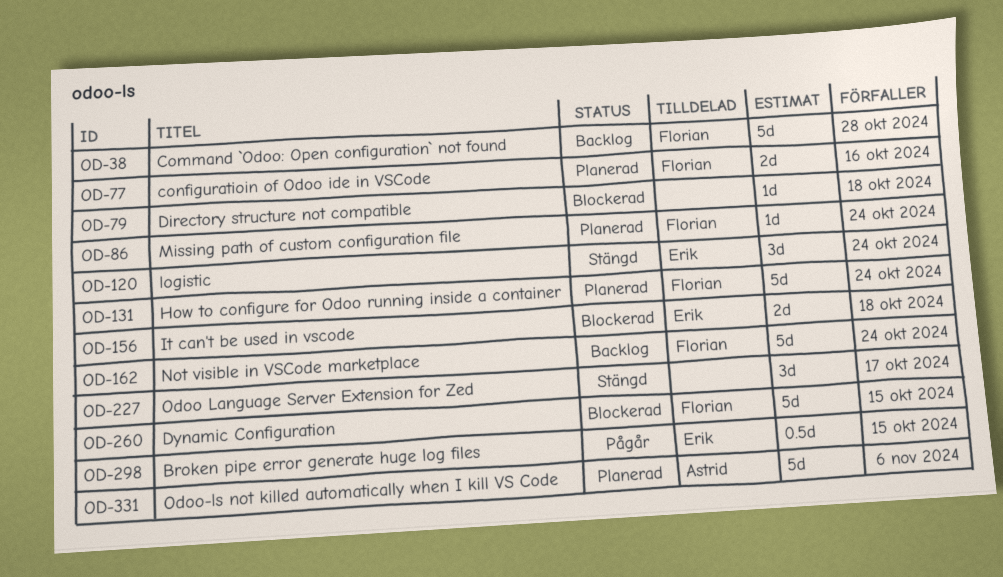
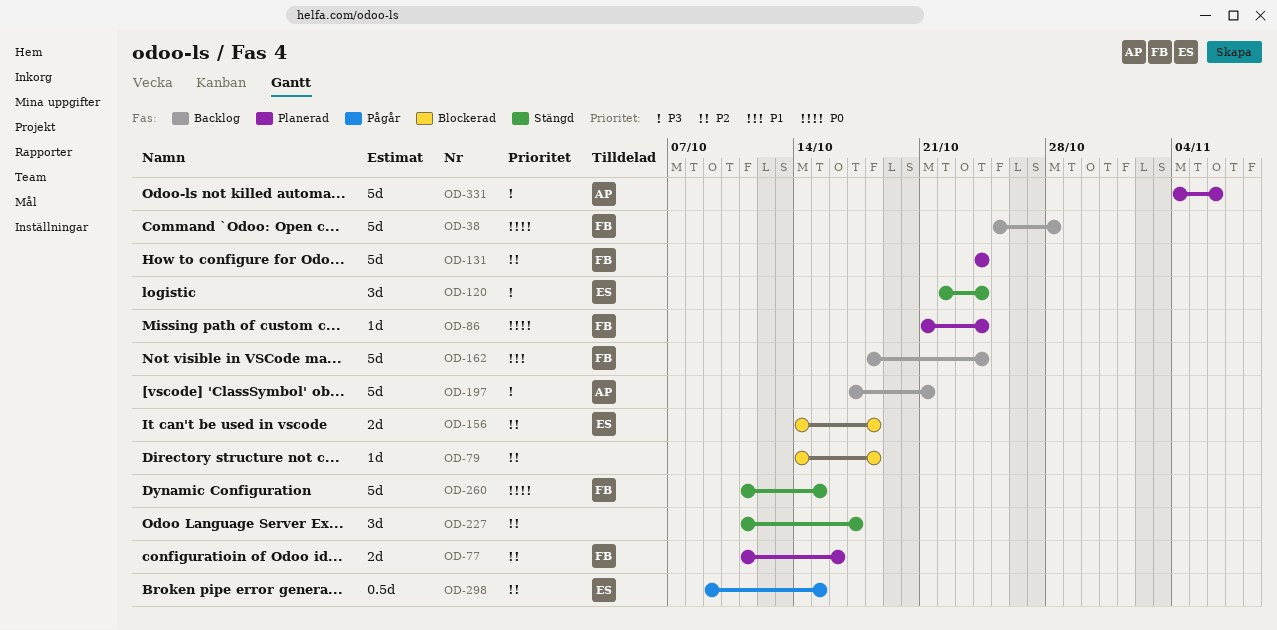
OD-197: none -> present
OD-260, status: Blockerad -> Stängd

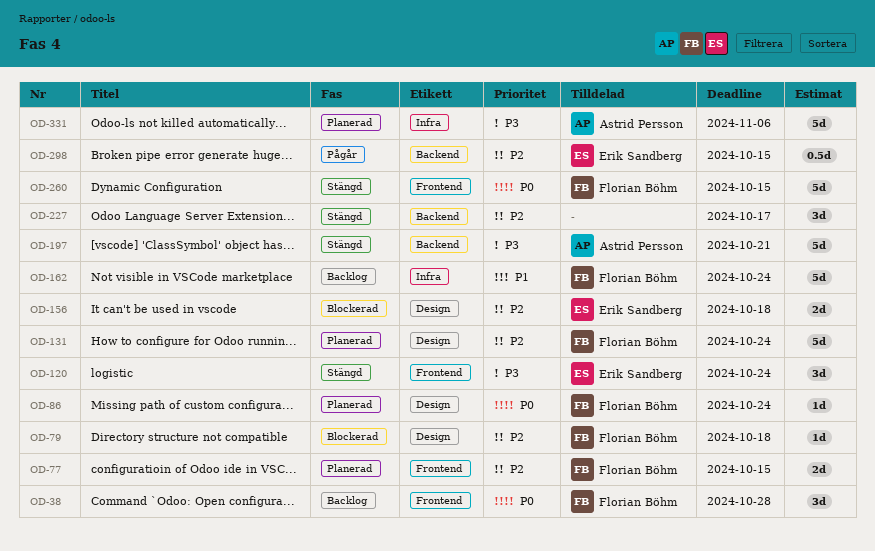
OD-38, estimate: 5d -> 3d
OD-77, due: Oct 16 -> Oct 15
OD-79, owner: none -> Florian Böhm
OD-197, status: Backlog -> Stängd

